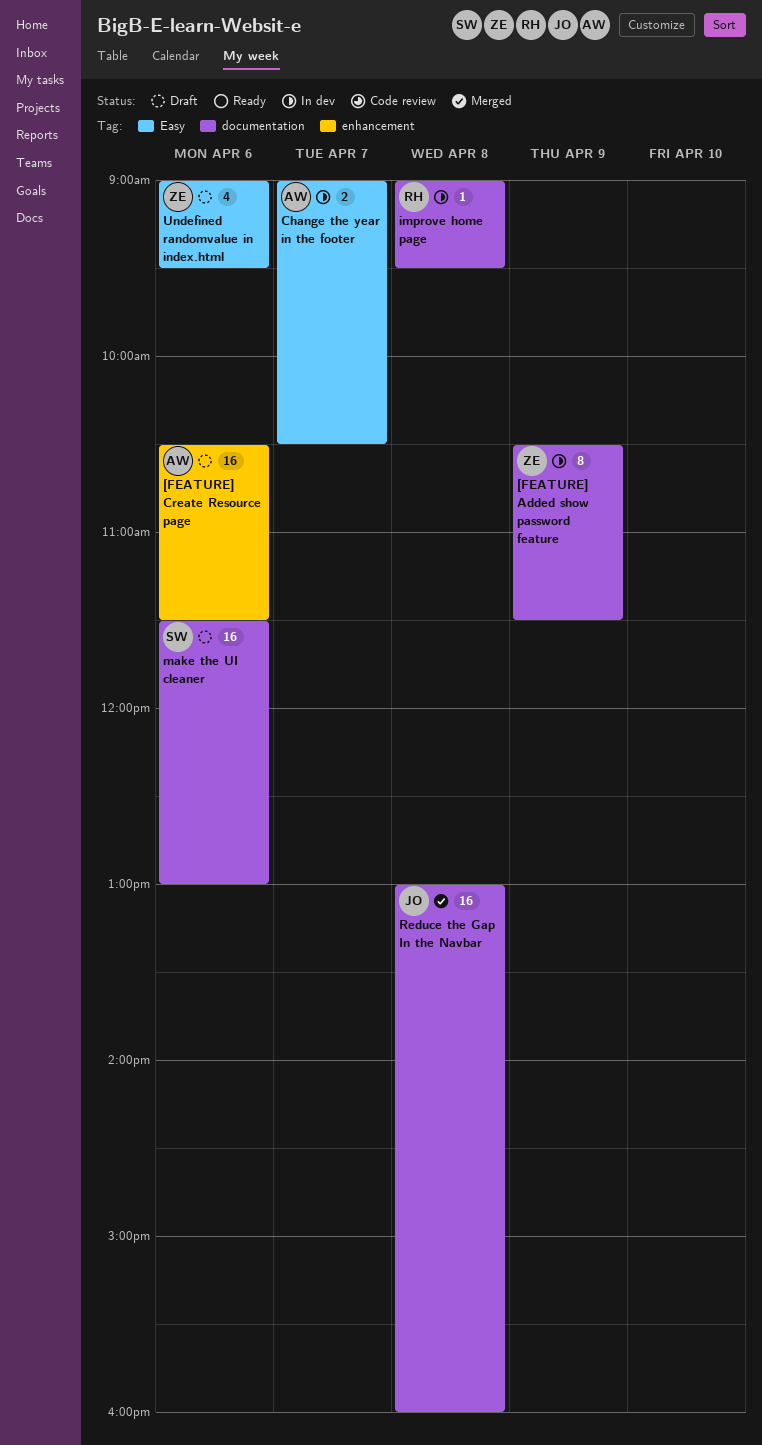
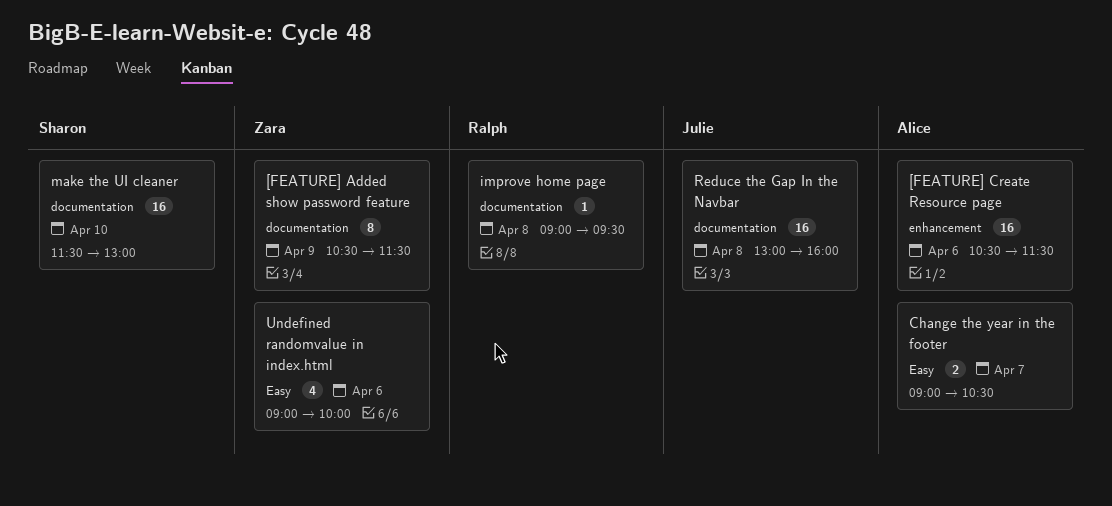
make the UI cleaner, day: Apr 6 -> Apr 10
Undefined randomvalue in index.html, ends: 09:30 -> 10:00

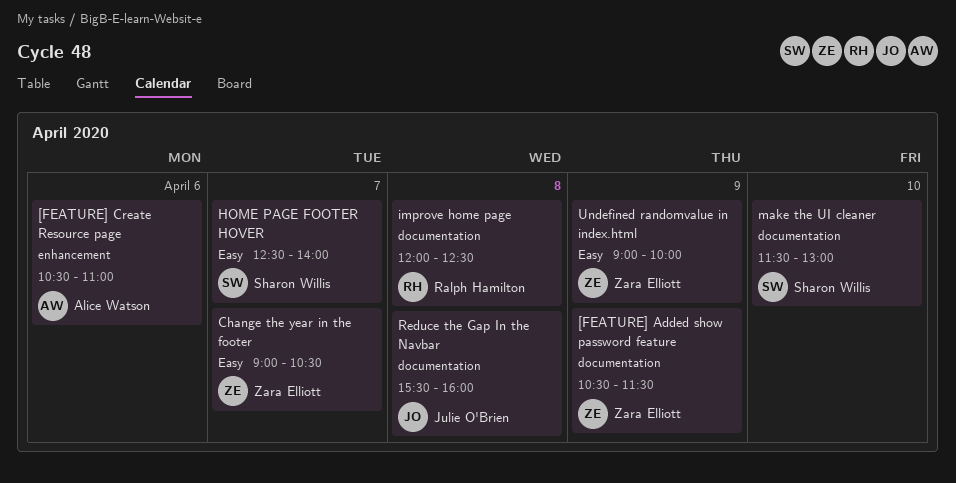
[FEATURE] Create Resource page, ends: 11:30 -> 11:00
Change the year in the footer, owner: Alice Watson -> Zara Elliott
HOME PAGE FOOTER HOVER: none -> present
improve home page, begins: 09:00 -> 12:00
improve home page, ends: 09:30 -> 12:30
Reduce the Gap In the Navbar, begins: 13:00 -> 15:30
Undefined randomvalue in index.html, day: Apr 6 -> Apr 9

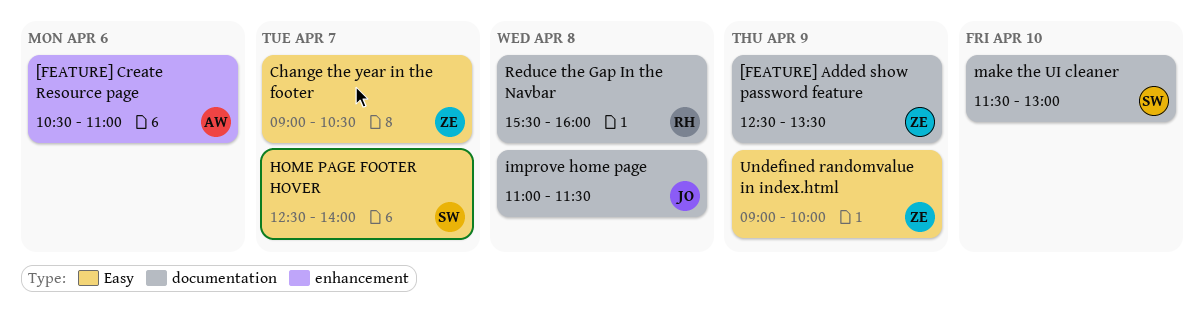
[FEATURE] Added show password feature, begins: 10:30 -> 12:30
[FEATURE] Added show password feature, ends: 11:30 -> 13:30
improve home page, owner: Ralph Hamilton -> Julie O'Brien
improve home page, begins: 12:00 -> 11:00
improve home page, ends: 12:30 -> 11:30
Reduce the Gap In the Navbar, owner: Julie O'Brien -> Ralph Hamilton

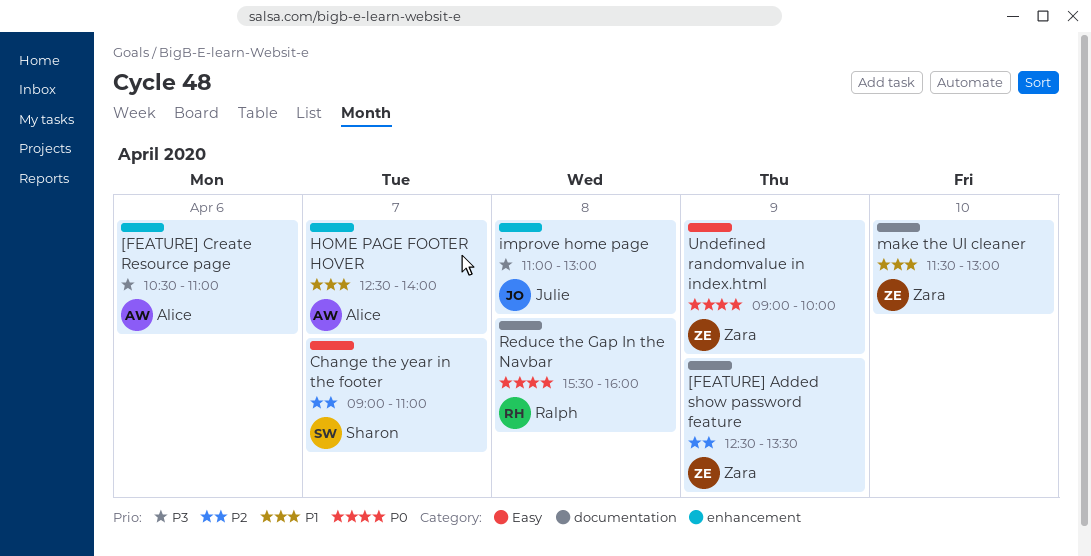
Change the year in the footer, owner: Zara -> Sharon
Change the year in the footer, ends: 10:30 -> 11:00
HOME PAGE FOOTER HOVER, owner: Sharon -> Alice
HOME PAGE FOOTER HOVER, label: Easy -> enhancement
improve home page, label: documentation -> enhancement
improve home page, ends: 11:30 -> 13:00
make the UI cleaner, owner: Sharon -> Zara

